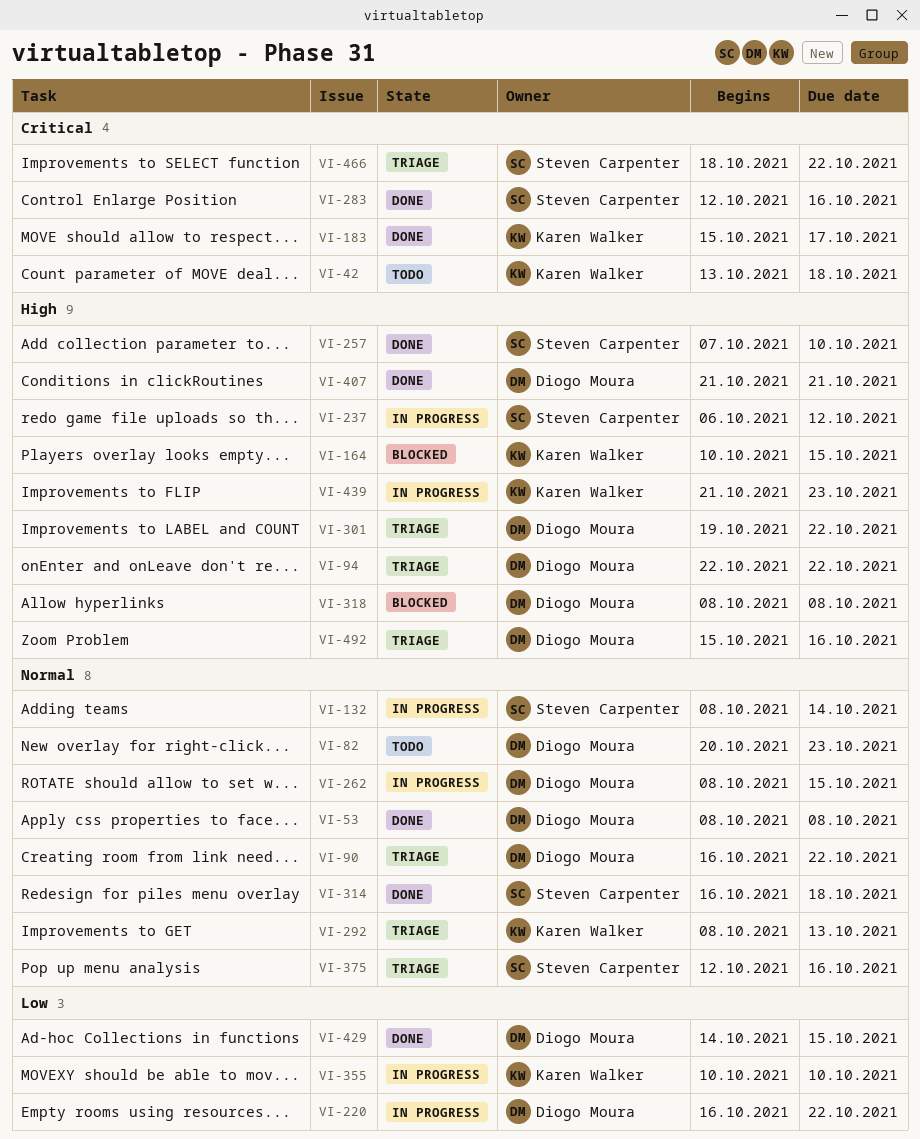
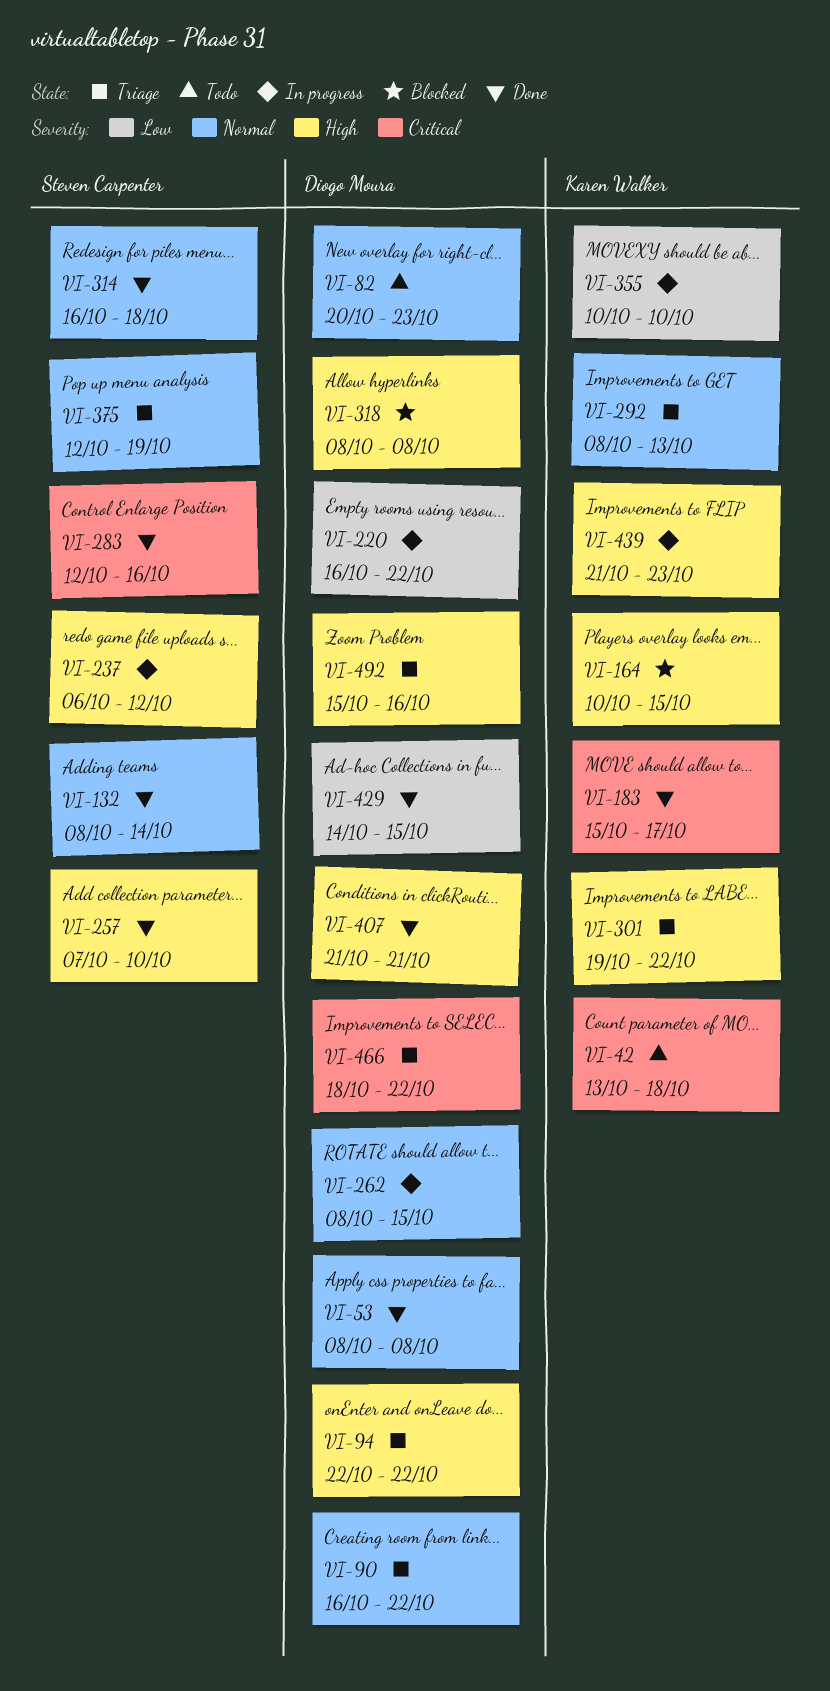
VI-132, status: In progress -> Done
VI-301, owner: Diogo Moura -> Karen Walker
VI-375, due: Oct 16 -> Oct 19
VI-466, owner: Steven Carpenter -> Diogo Moura

